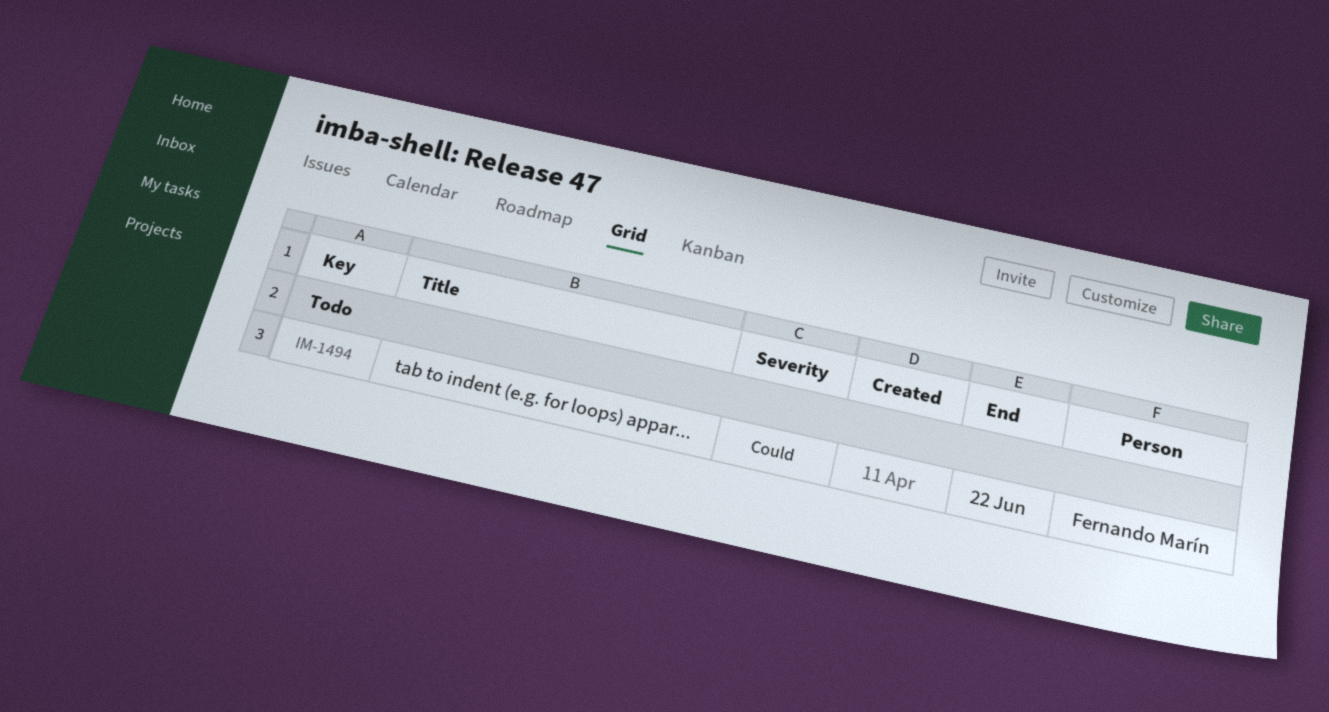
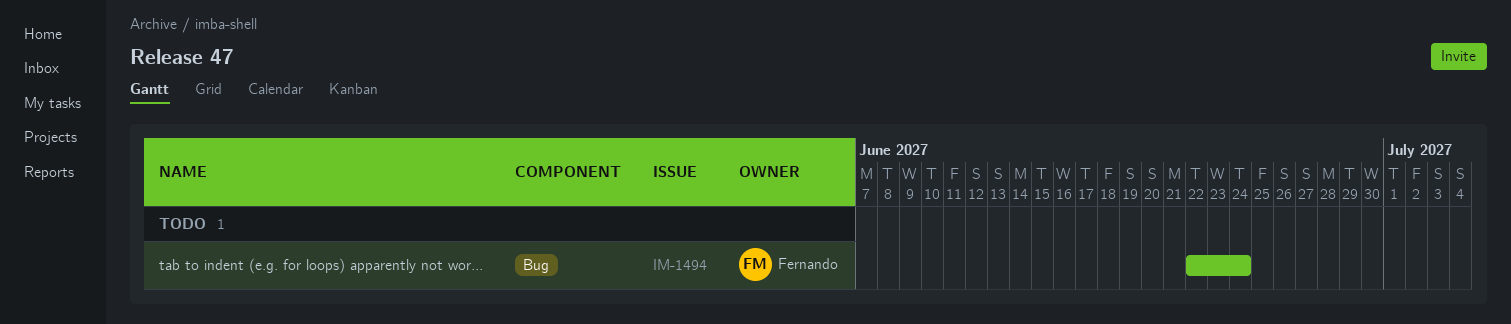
IM-1494, due: Jun 22 -> Jun 24

